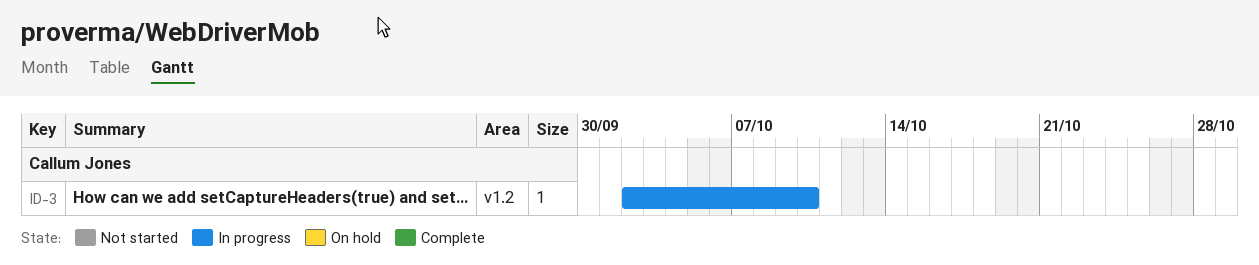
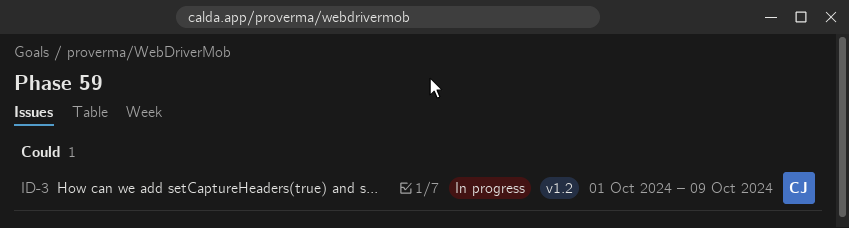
ID-3, start: Oct 2 -> Oct 1
ID-3, due: Oct 10 -> Oct 9

